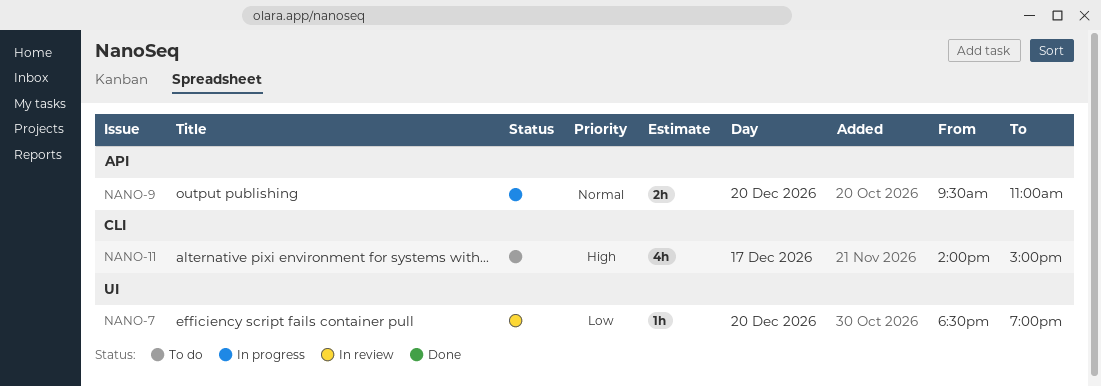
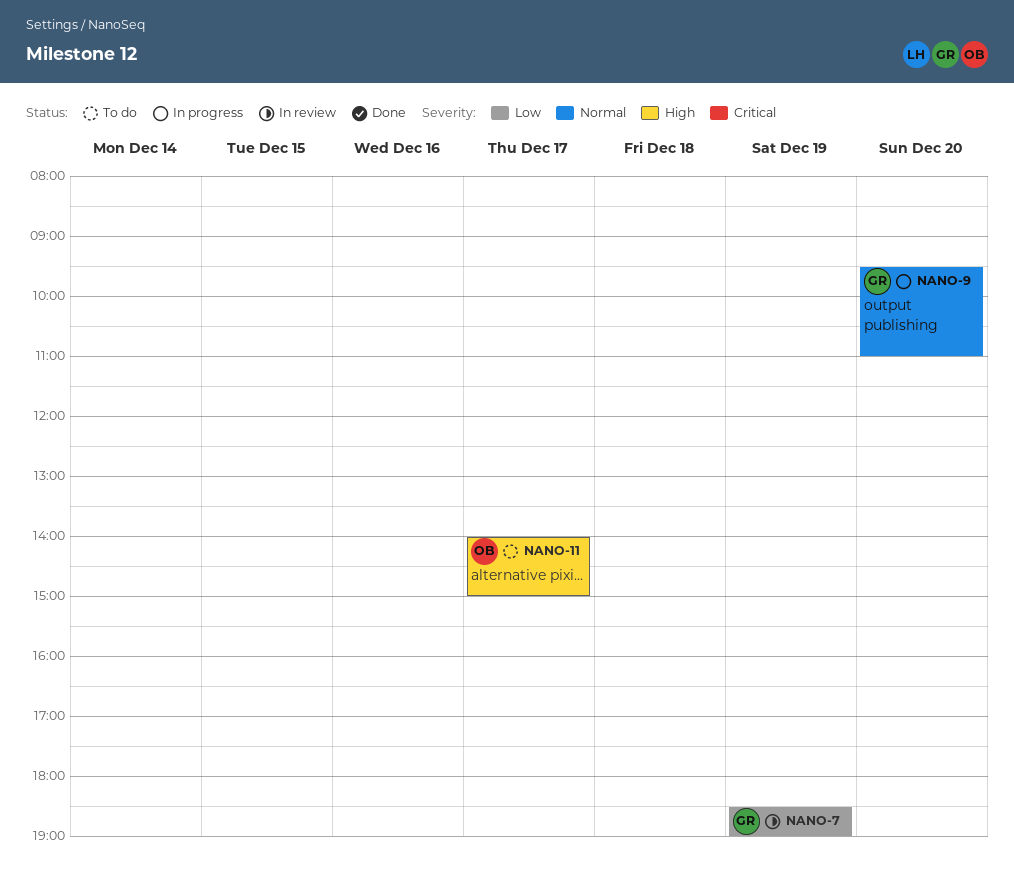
NANO-7, day: Dec 20 -> Dec 19

